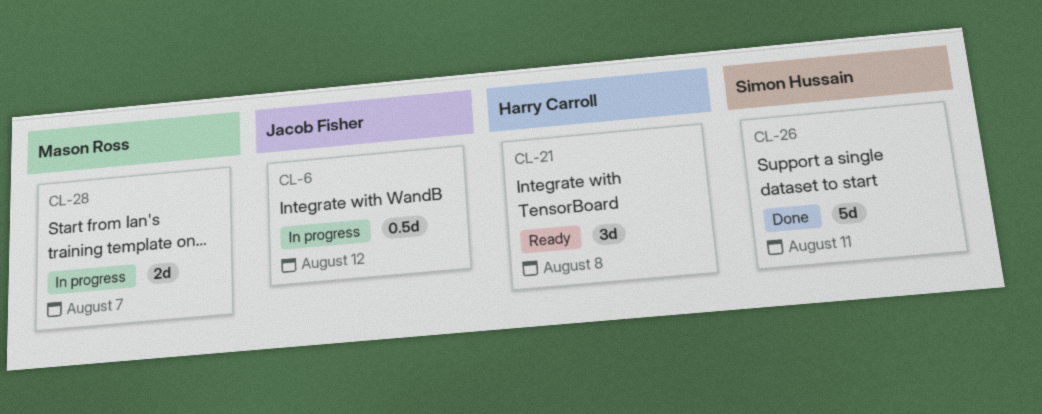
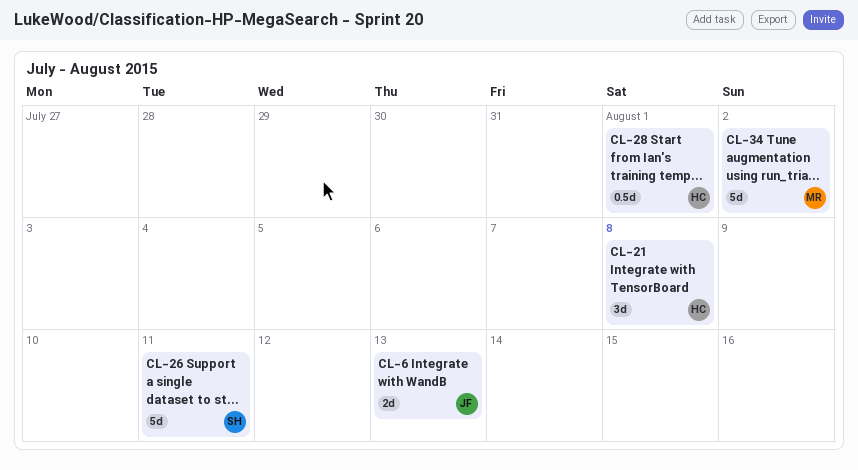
CL-6, estimate: 0.5d -> 2d
CL-6, due: Aug 12 -> Aug 13
CL-28, owner: Mason Ross -> Harry Carroll
CL-28, estimate: 2d -> 0.5d
CL-28, due: Aug 7 -> Aug 1
CL-34: none -> present

